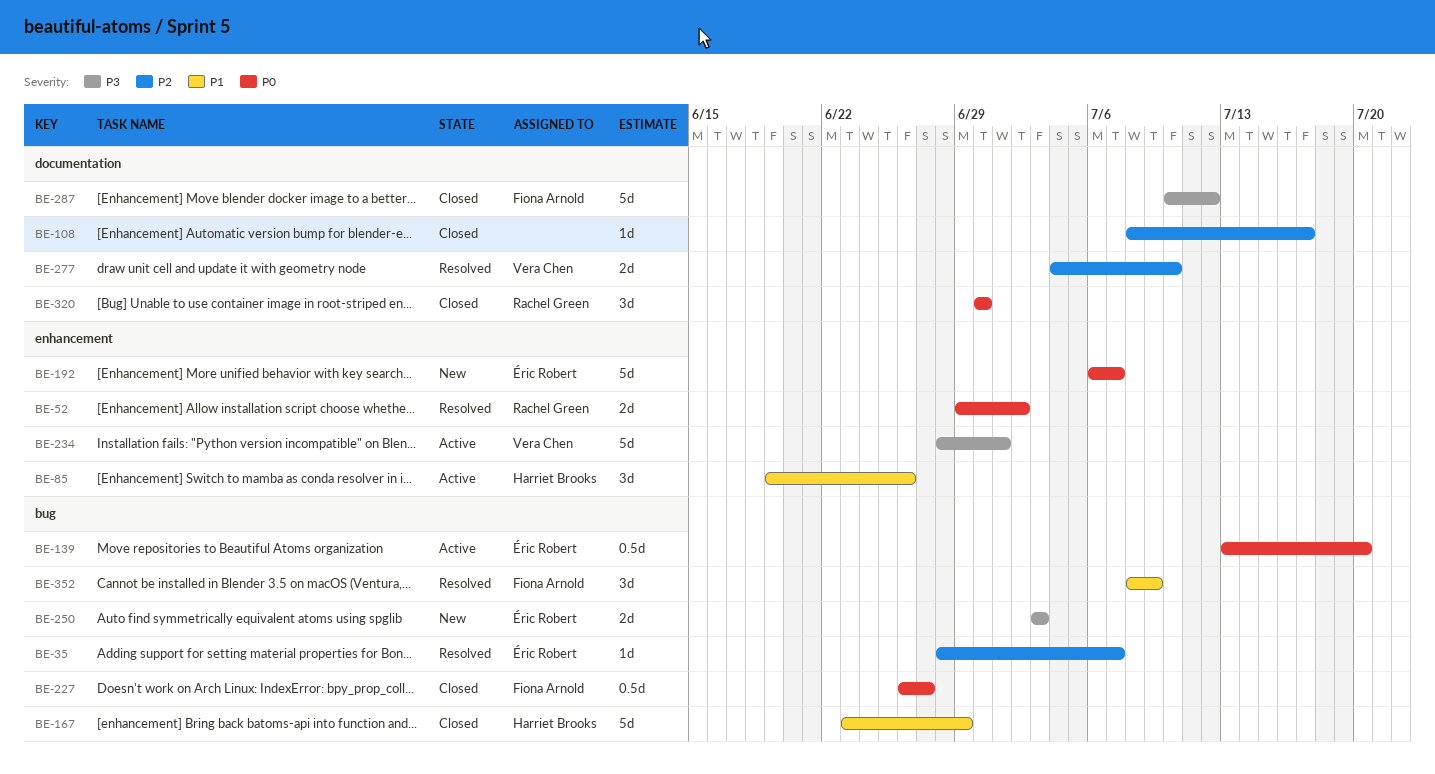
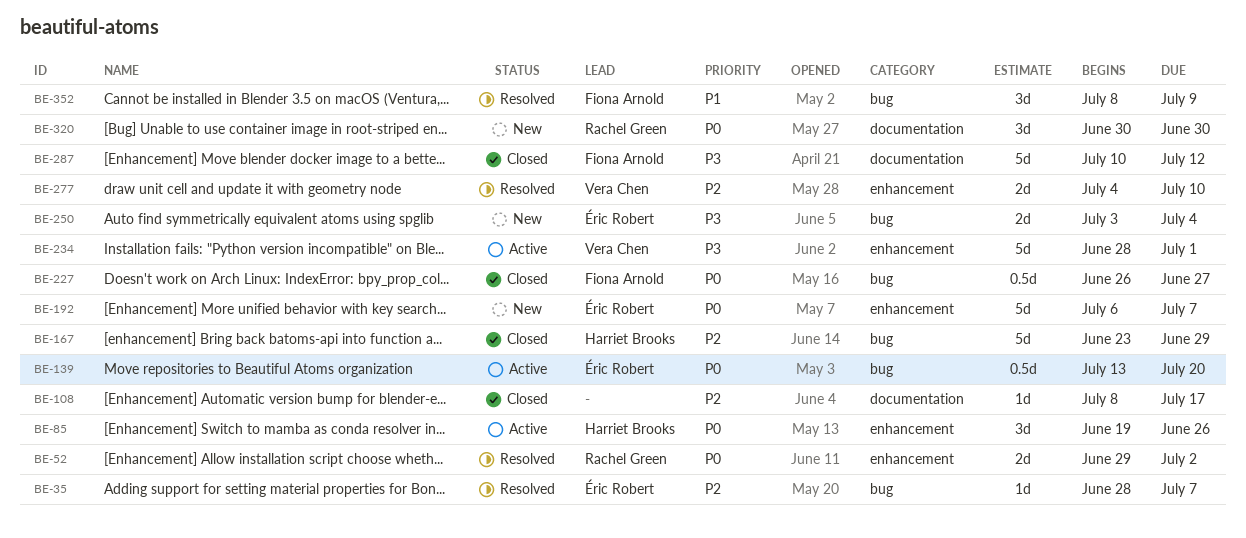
BE-85, priority: P1 -> P0
BE-167, priority: P1 -> P2
BE-250, due: Jul 3 -> Jul 4
BE-277, label: documentation -> enhancement
BE-320, status: Closed -> New

